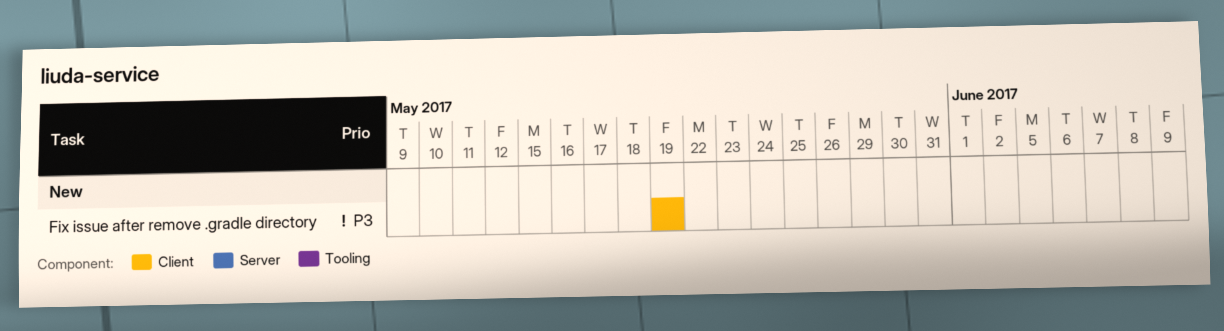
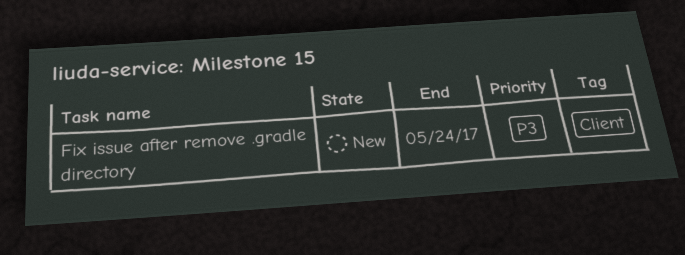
Fix issue after remove .gradle directory, due: May 19 -> May 24

